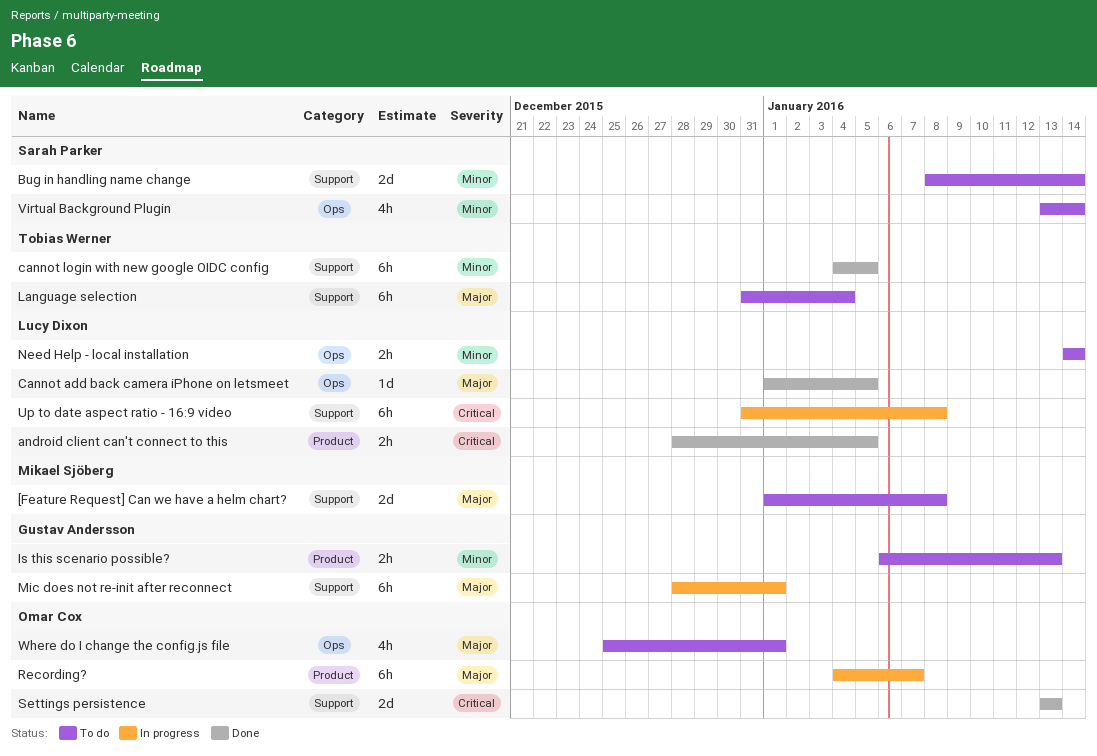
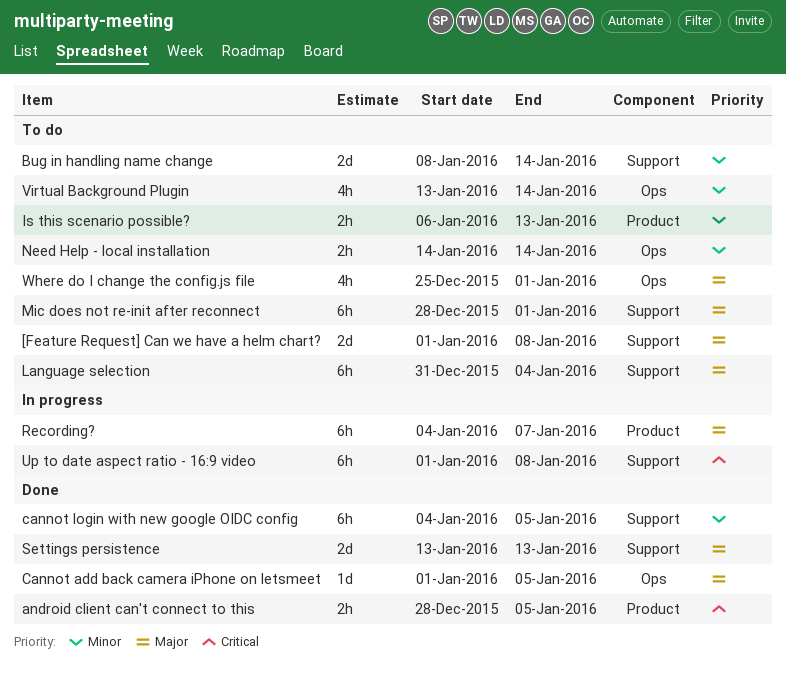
Mic does not re-init after reconnect, status: In progress -> To do
Settings persistence, priority: Critical -> Major
Up to date aspect ratio - 16:9 video, start: Dec 31 -> Jan 1

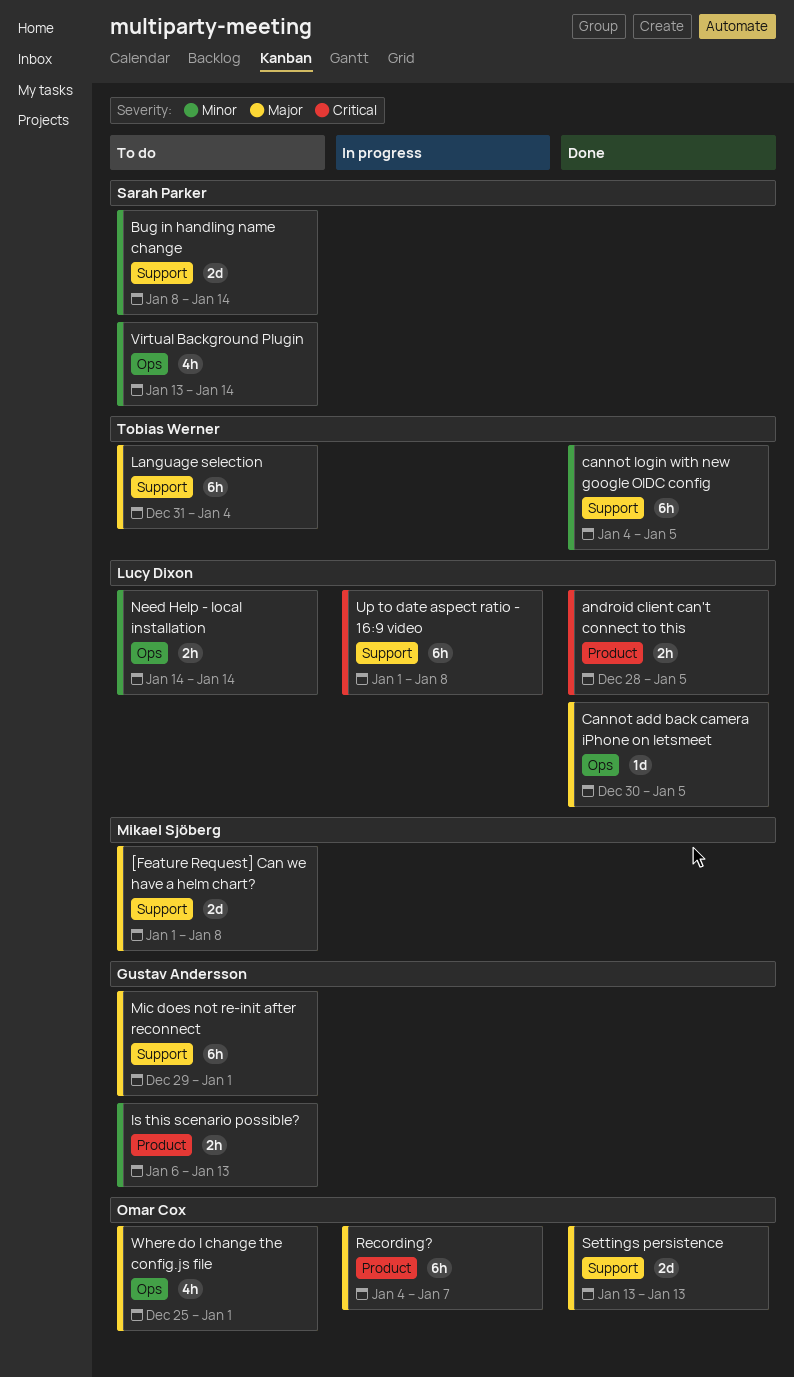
Cannot add back camera iPhone on letsmeet, start: Jan 1 -> Dec 30
Mic does not re-init after reconnect, start: Dec 28 -> Dec 29

